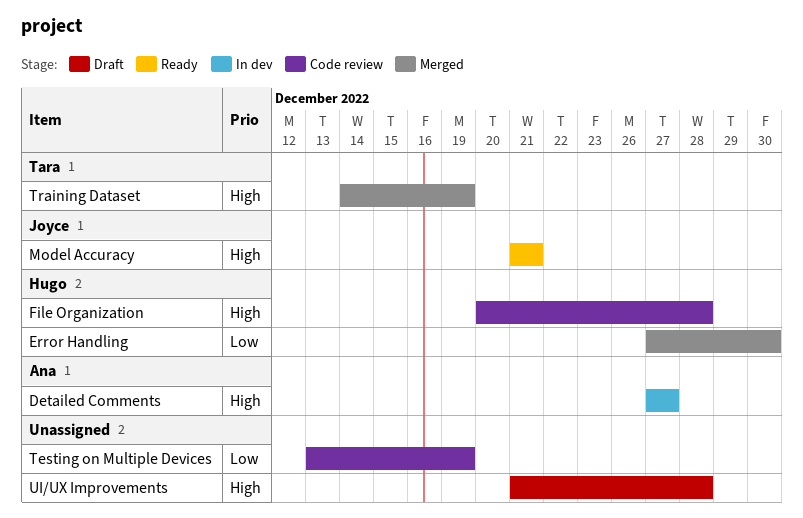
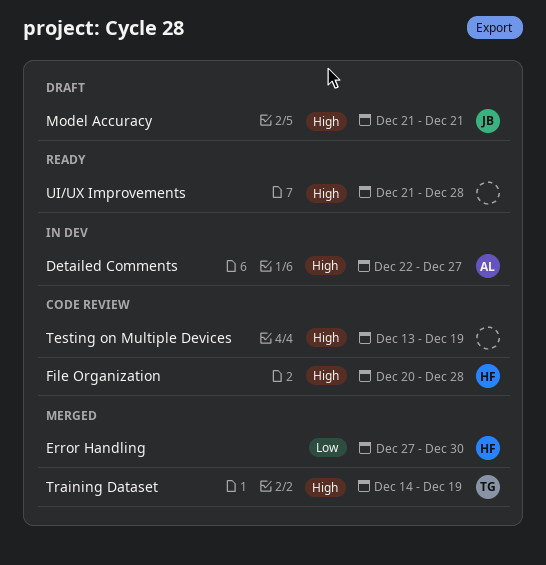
Detailed Comments, start: Dec 27 -> Dec 22
Model Accuracy, status: Ready -> Draft
Testing on Multiple Devices, priority: Low -> High
UI/UX Improvements, status: Draft -> Ready

